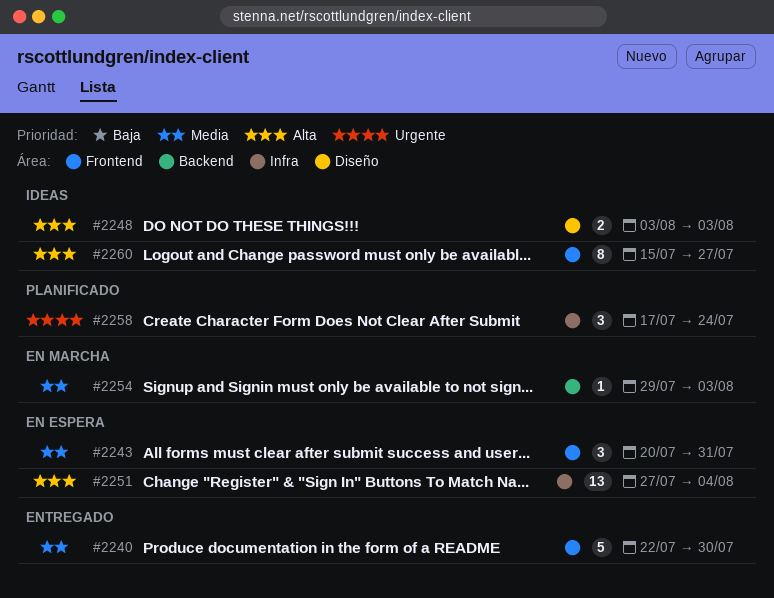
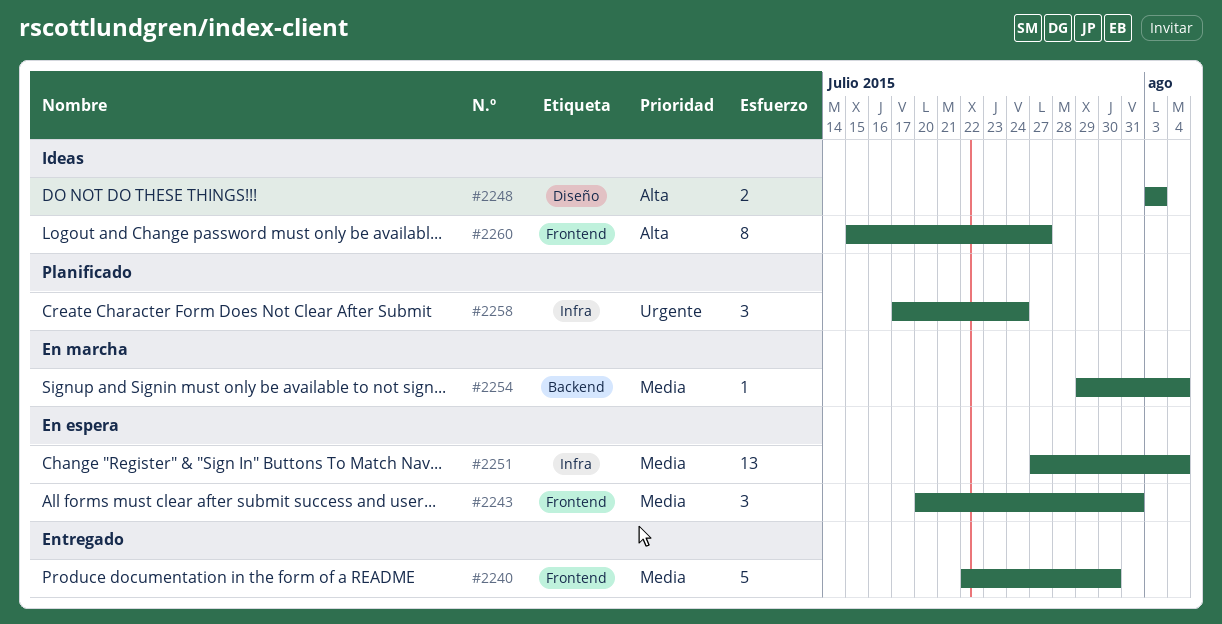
#2251, priority: Alta -> Media
#2254, due: Aug 3 -> Aug 4

